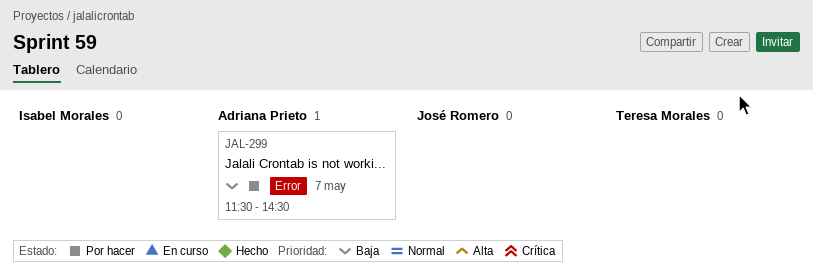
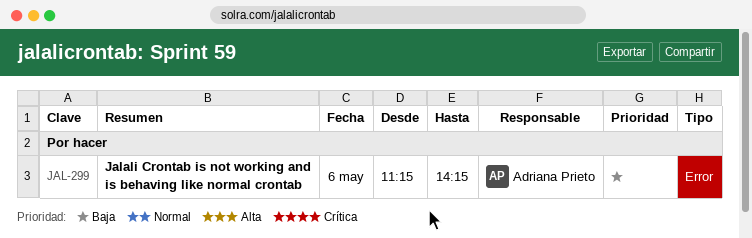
JAL-299, day: May 7 -> May 6
JAL-299, begins: 11:30 -> 11:15
JAL-299, ends: 14:30 -> 14:15

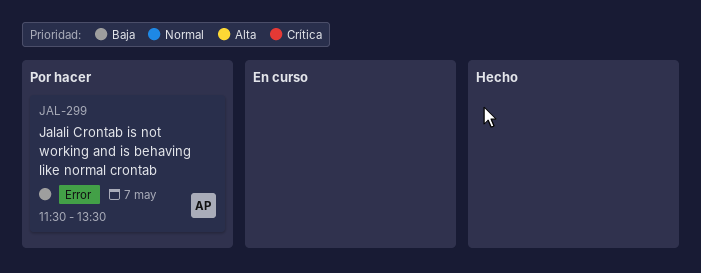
JAL-299, day: May 6 -> May 7
JAL-299, begins: 11:15 -> 11:30
JAL-299, ends: 14:15 -> 13:30

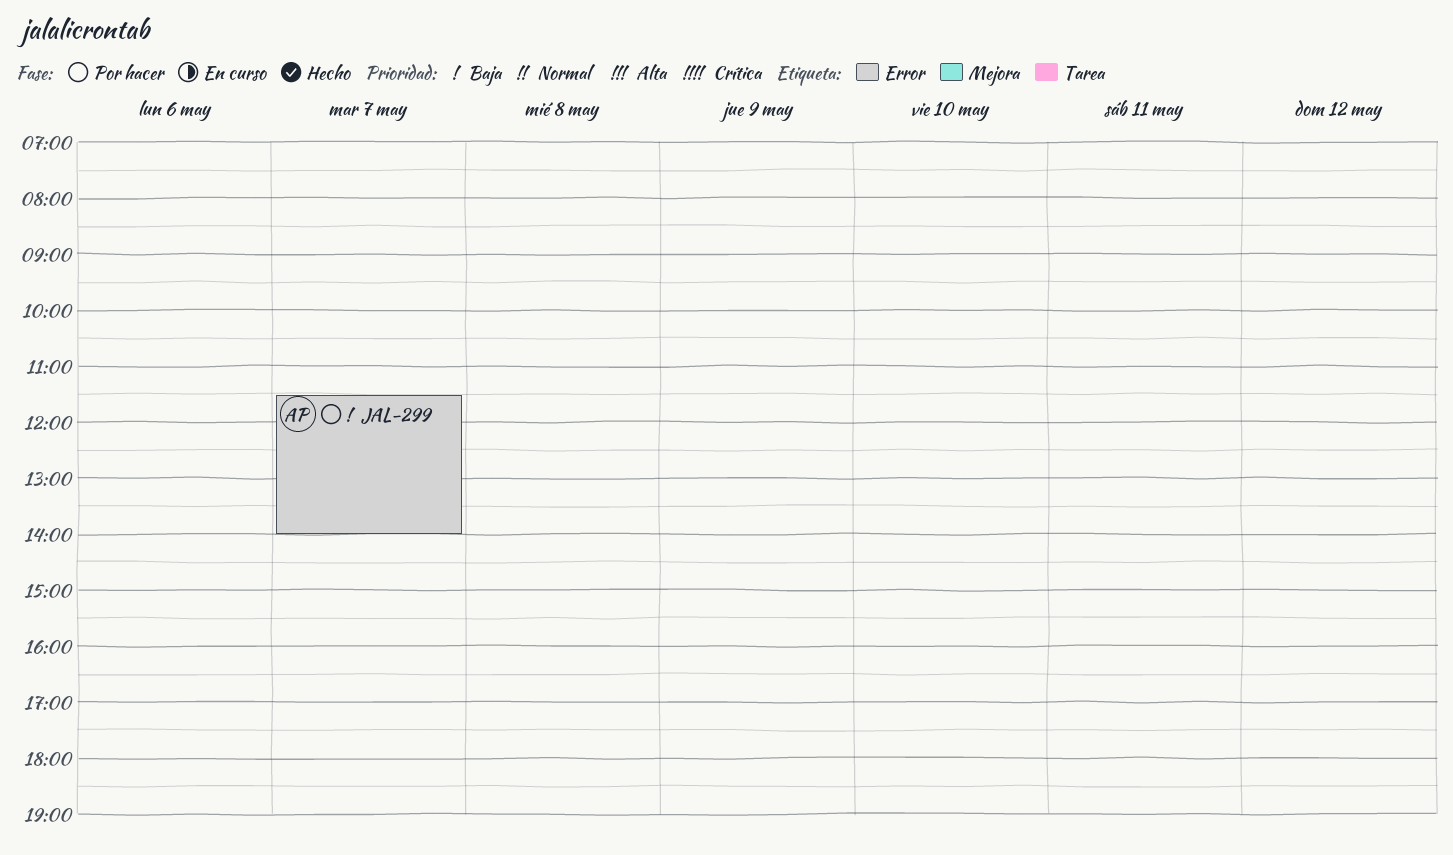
JAL-299, ends: 13:30 -> 14:00

